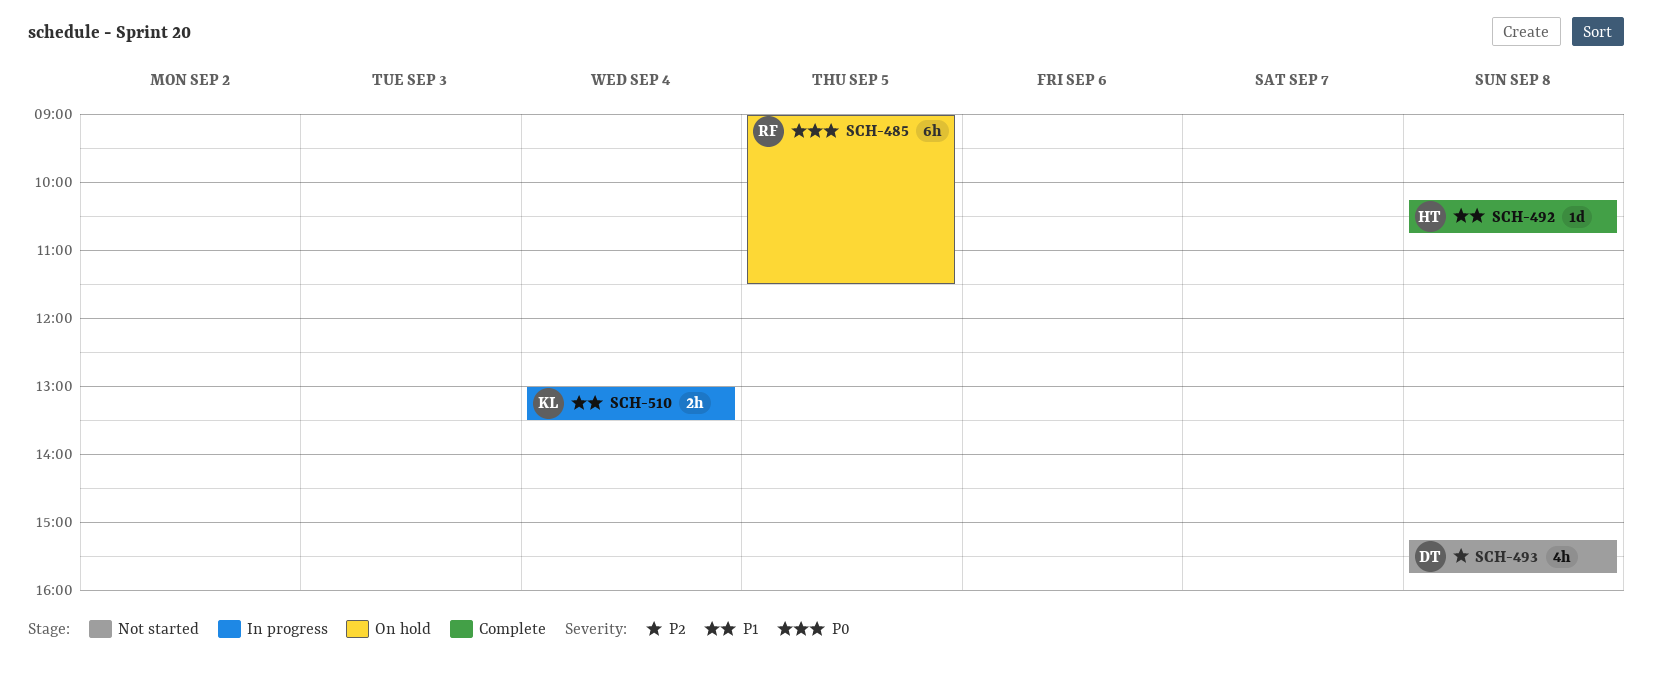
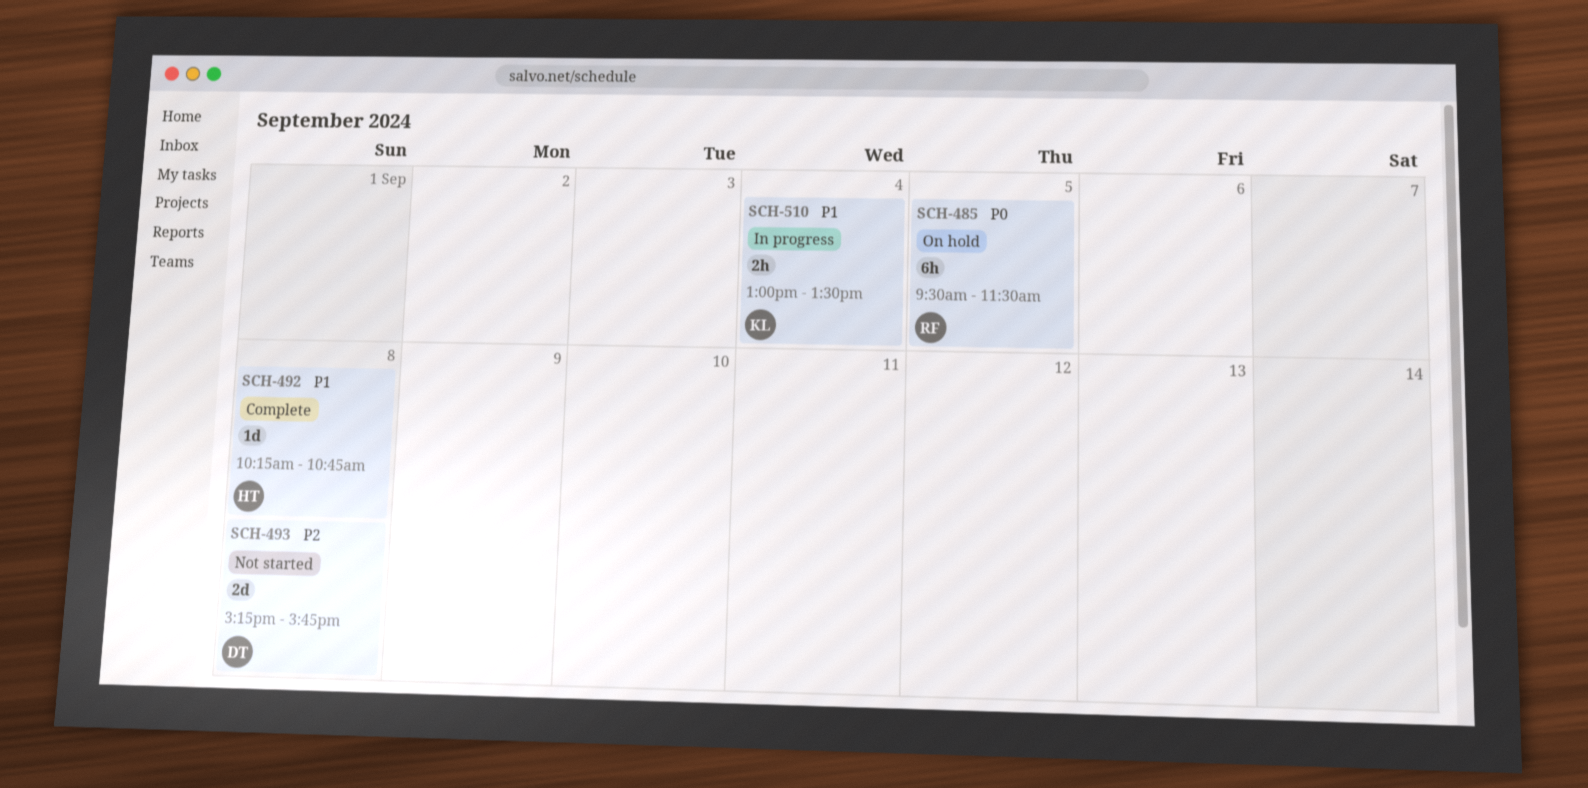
SCH-485, begins: 09:00 -> 09:30
SCH-493, estimate: 4h -> 2d

